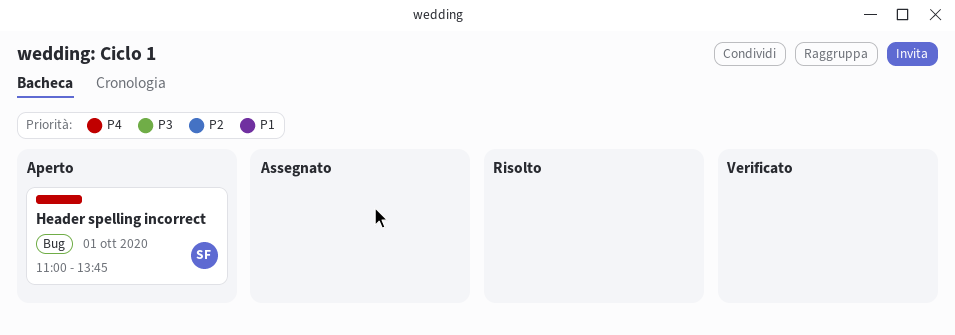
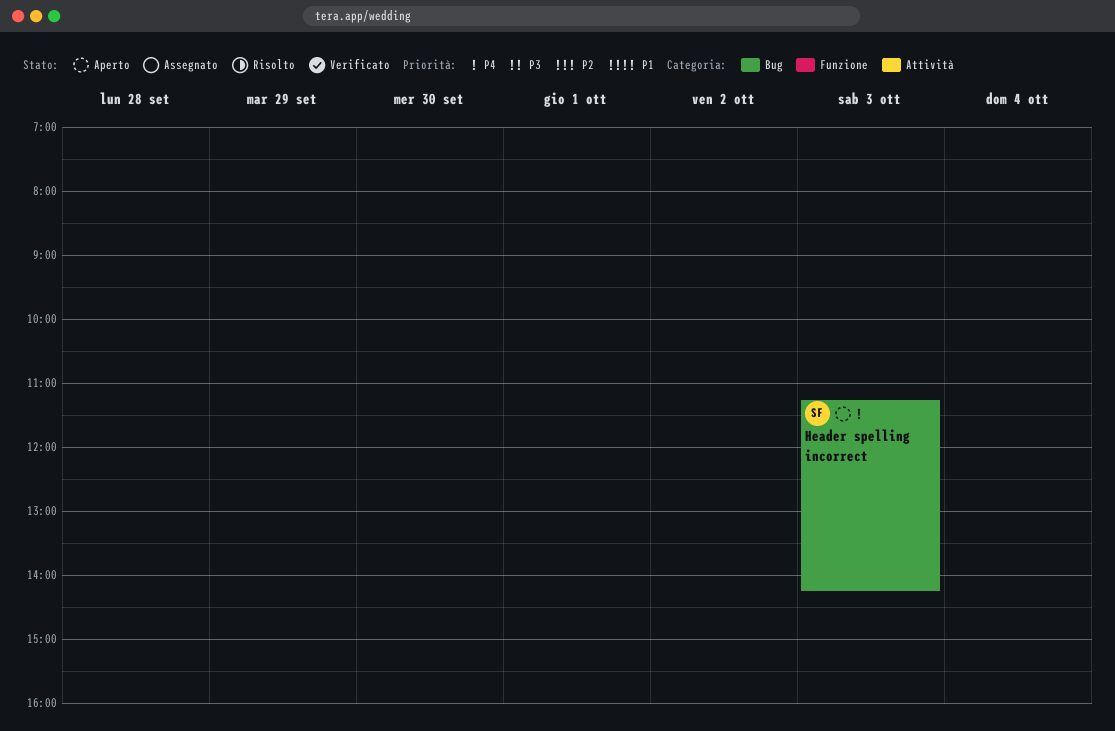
Header spelling incorrect, day: Oct 1 -> Oct 3
Header spelling incorrect, begins: 11:00 -> 11:15
Header spelling incorrect, ends: 13:45 -> 14:15

